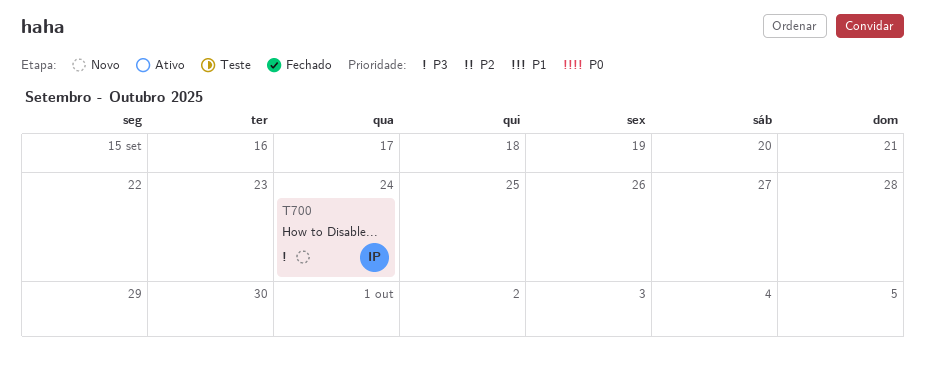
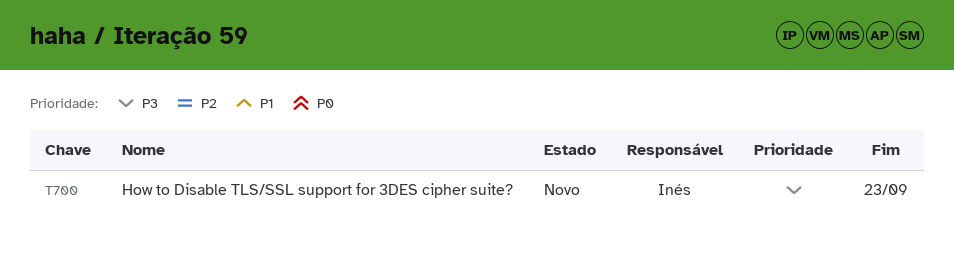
T700, due: Sep 24 -> Sep 23

